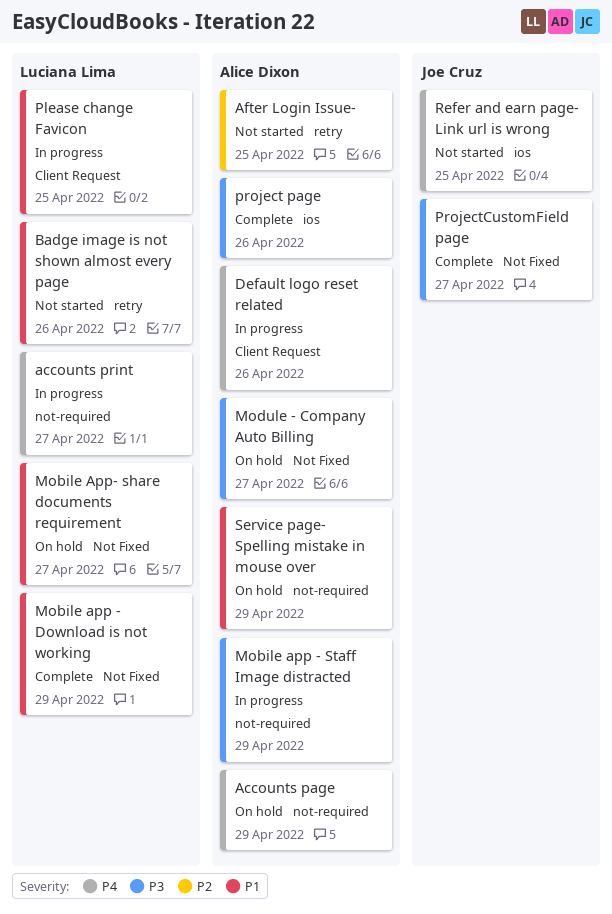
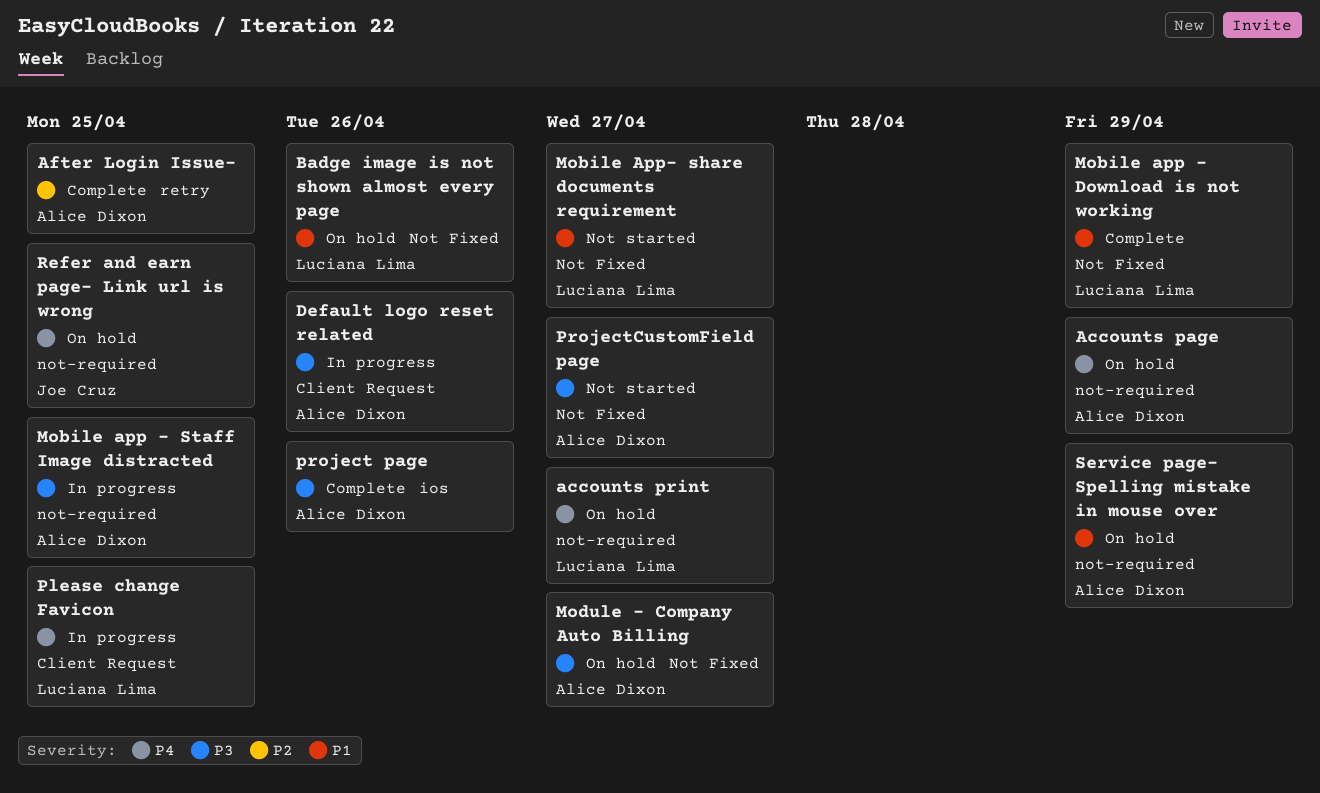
accounts print, status: In progress -> On hold
After Login Issue-, status: Not started -> Complete
Badge image is not shown almost every page, status: Not started -> On hold
Badge image is not shown almost every page, label: retry -> Not Fixed
Default logo reset related, priority: P4 -> P3
Mobile app - Staff Image distracted, due: Apr 29 -> Apr 25
Mobile App- share documents requirement, status: On hold -> Not started
Please change Favicon, priority: P1 -> P4
ProjectCustomField page, status: Complete -> Not started
ProjectCustomField page, owner: Joe Cruz -> Alice Dixon
Refer and earn page- Link url is wrong, status: Not started -> On hold
Refer and earn page- Link url is wrong, label: ios -> not-required

